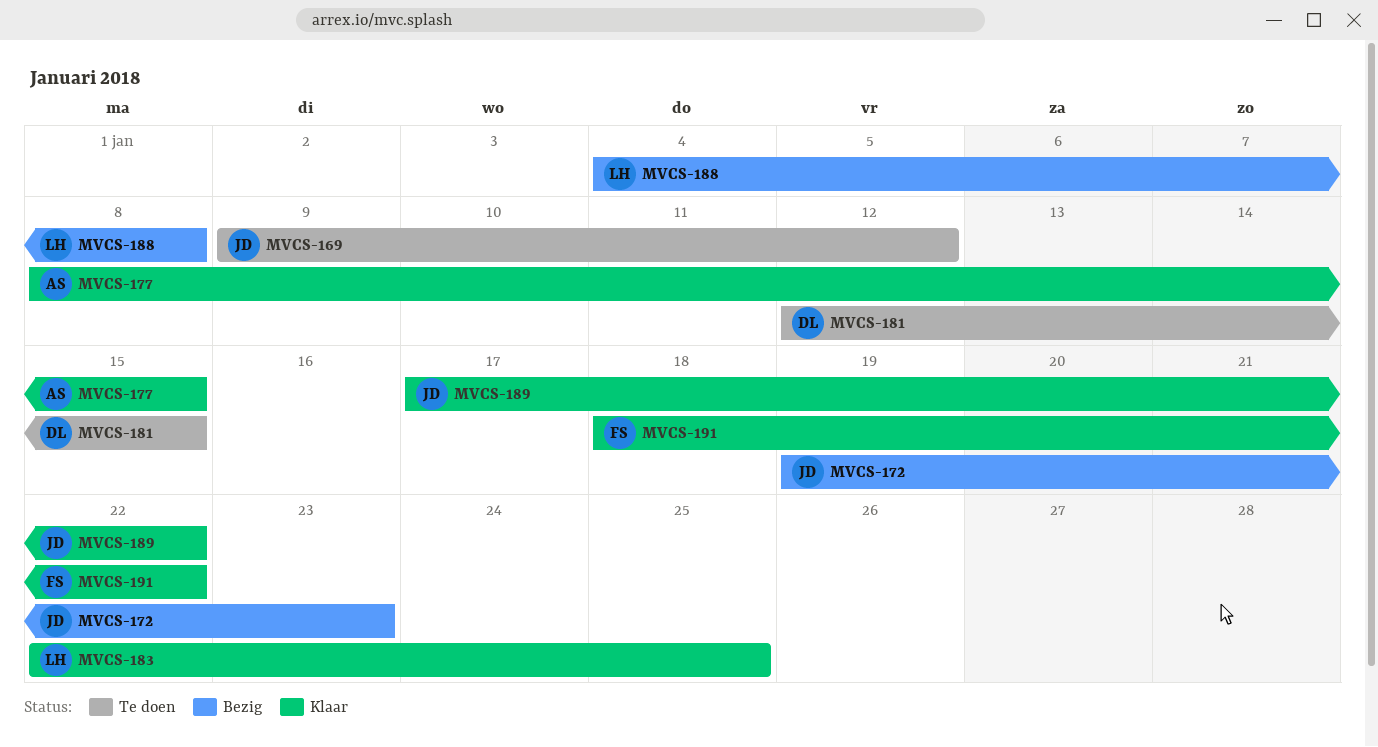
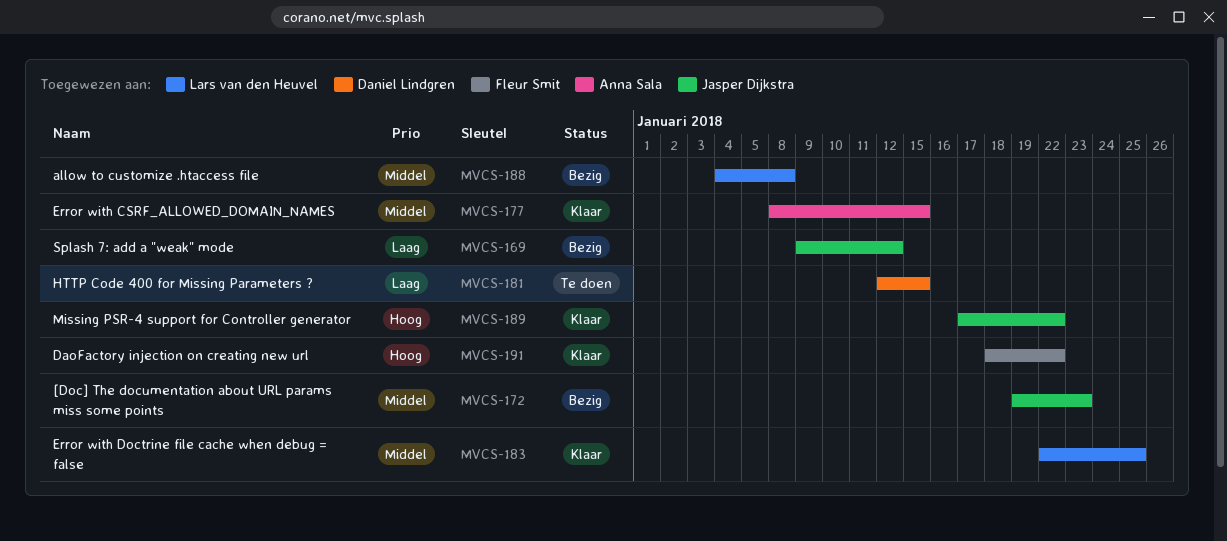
MVCS-169, status: Te doen -> Bezig

